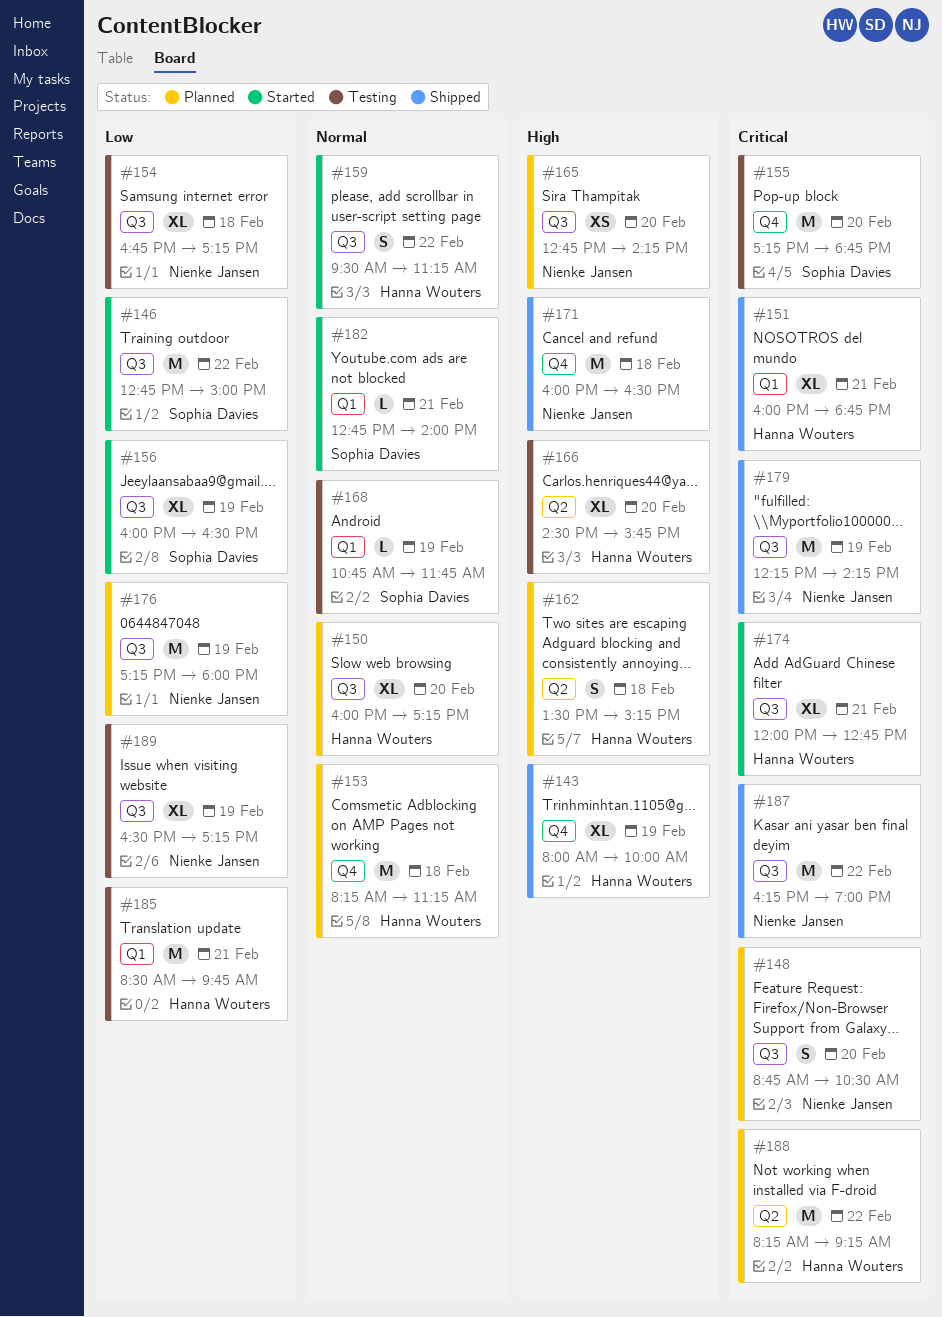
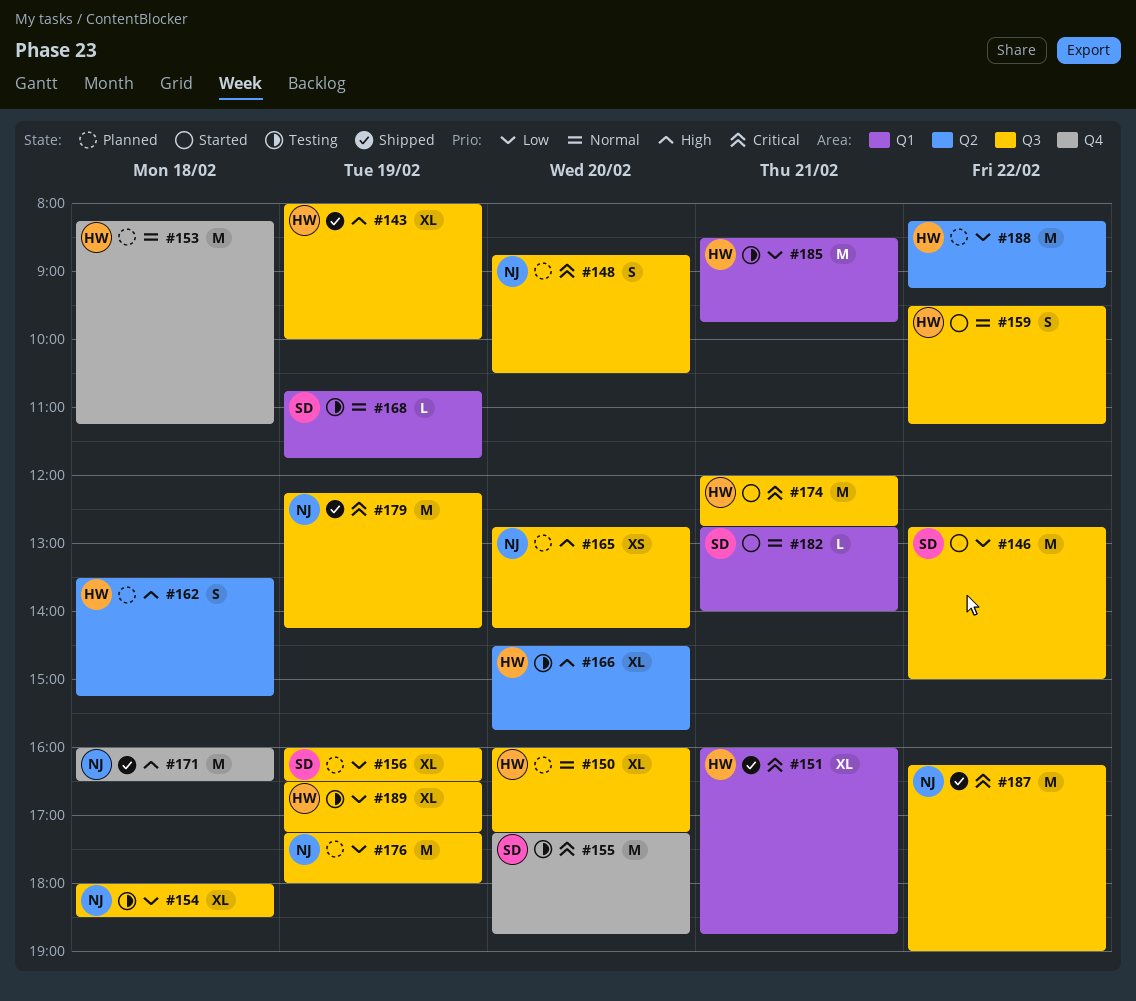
#143, label: Q4 -> Q3
#154, begins: 16:45 -> 18:00
#154, ends: 17:15 -> 18:30
#156, status: Started -> Planned
#174, estimate: XL -> M
#188, priority: Critical -> Low
#189, owner: Nienke Jansen -> Hanna Wouters

